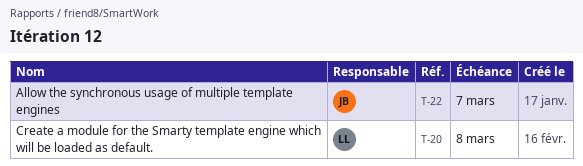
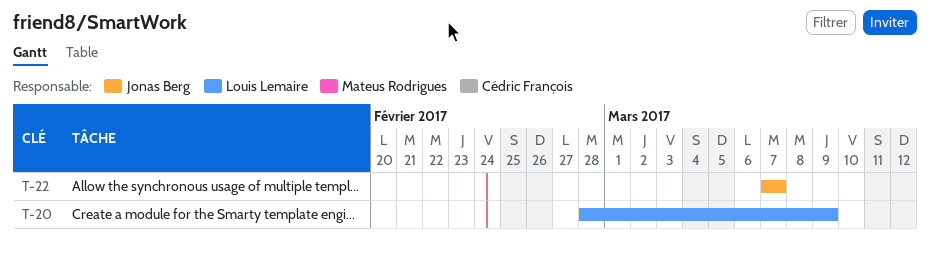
T-20, due: Mar 8 -> Mar 9

